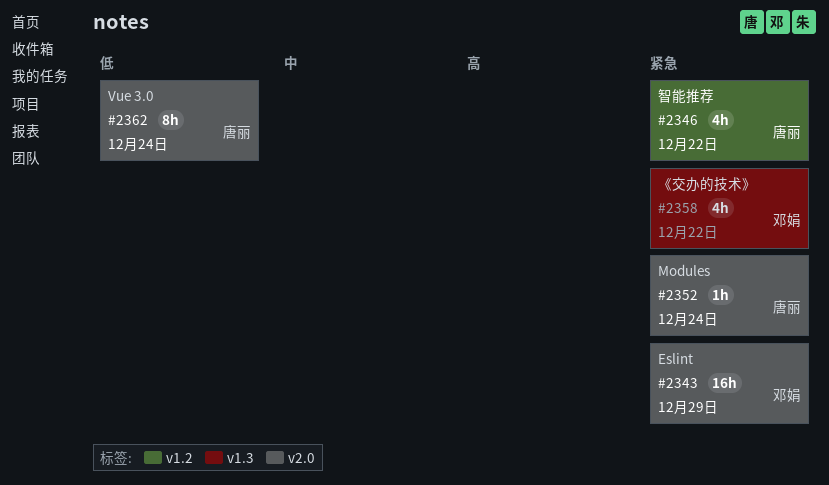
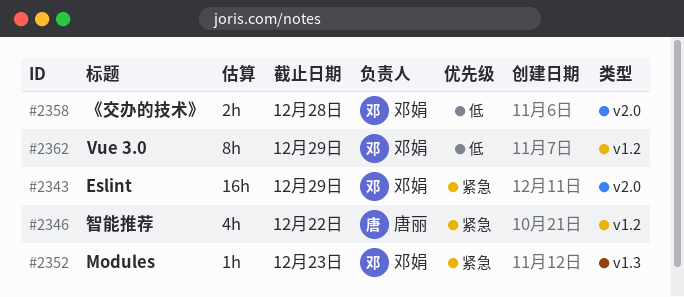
#2352, owner: 唐丽 -> 邓娟
#2352, label: v2.0 -> v1.3
#2352, due: Dec 24 -> Dec 23
#2358, priority: 紧急 -> 低
#2358, label: v1.3 -> v2.0
#2358, estimate: 4h -> 2h
#2358, due: Dec 22 -> Dec 28
#2362, owner: 唐丽 -> 邓娟
#2362, label: v2.0 -> v1.2
#2362, due: Dec 24 -> Dec 29

